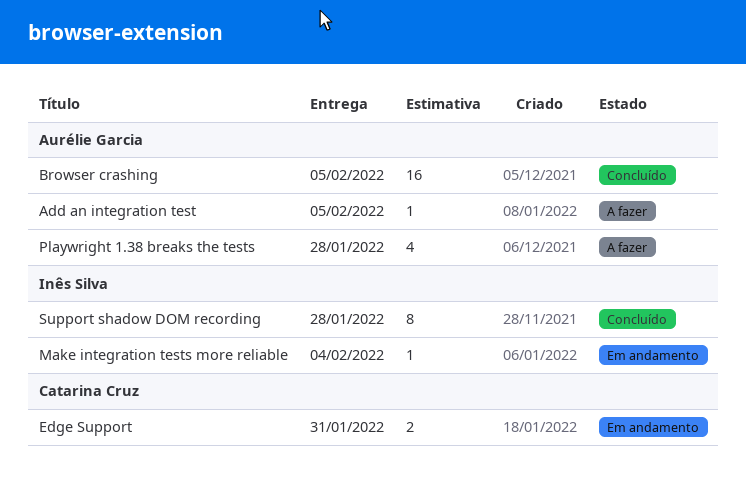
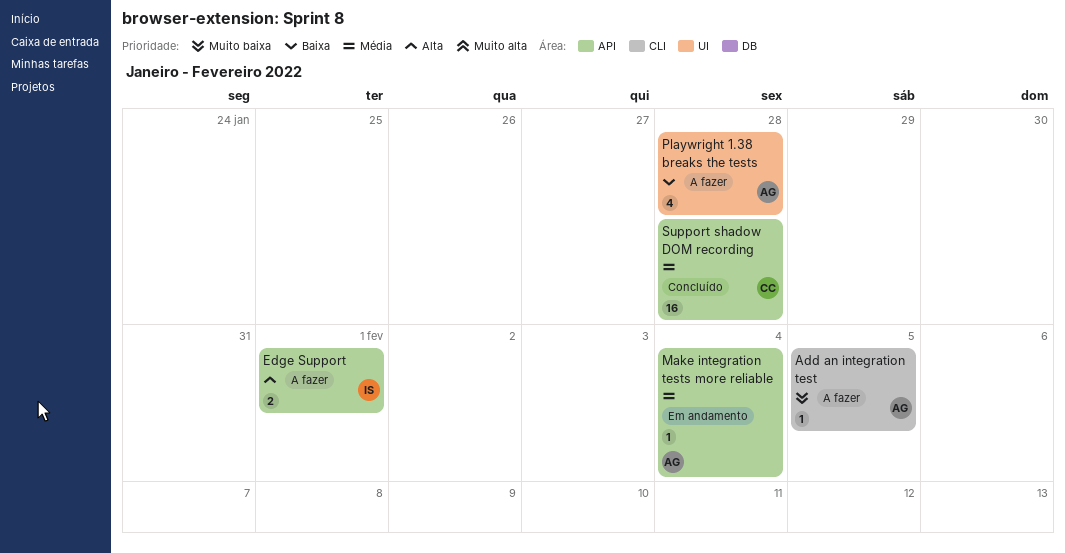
Browser crashing: present -> none
Edge Support, status: Em andamento -> A fazer
Edge Support, owner: Catarina Cruz -> Inês Silva
Edge Support, due: Jan 31 -> Feb 1
Make integration tests more reliable, owner: Inês Silva -> Aurélie Garcia
Support shadow DOM recording, owner: Inês Silva -> Catarina Cruz
Support shadow DOM recording, estimate: 8 -> 16

